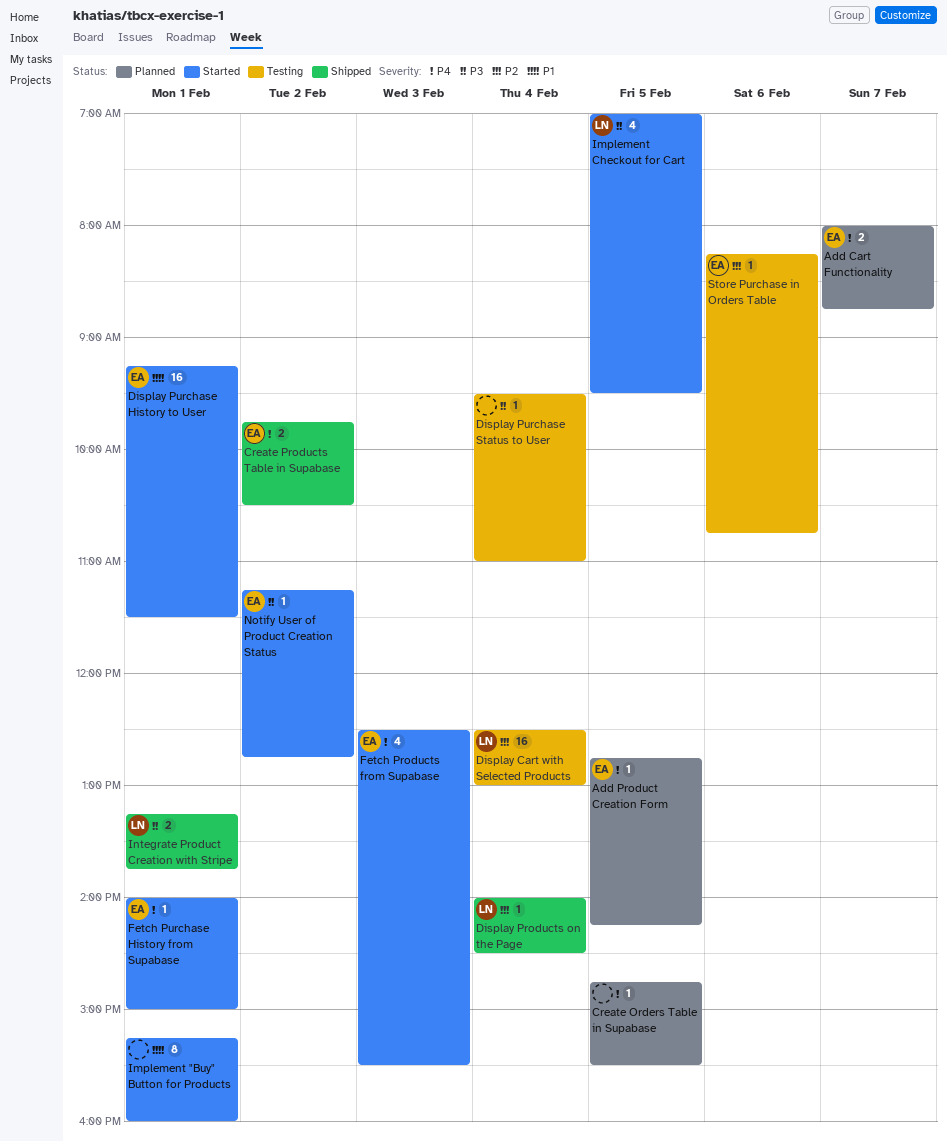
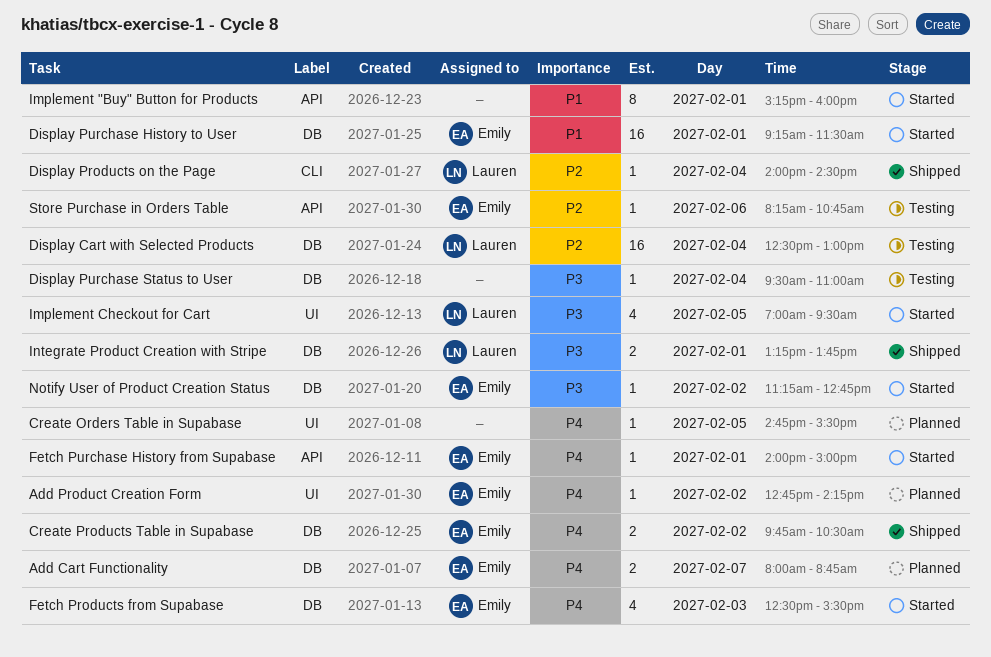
Add Product Creation Form, day: Feb 5 -> Feb 2

